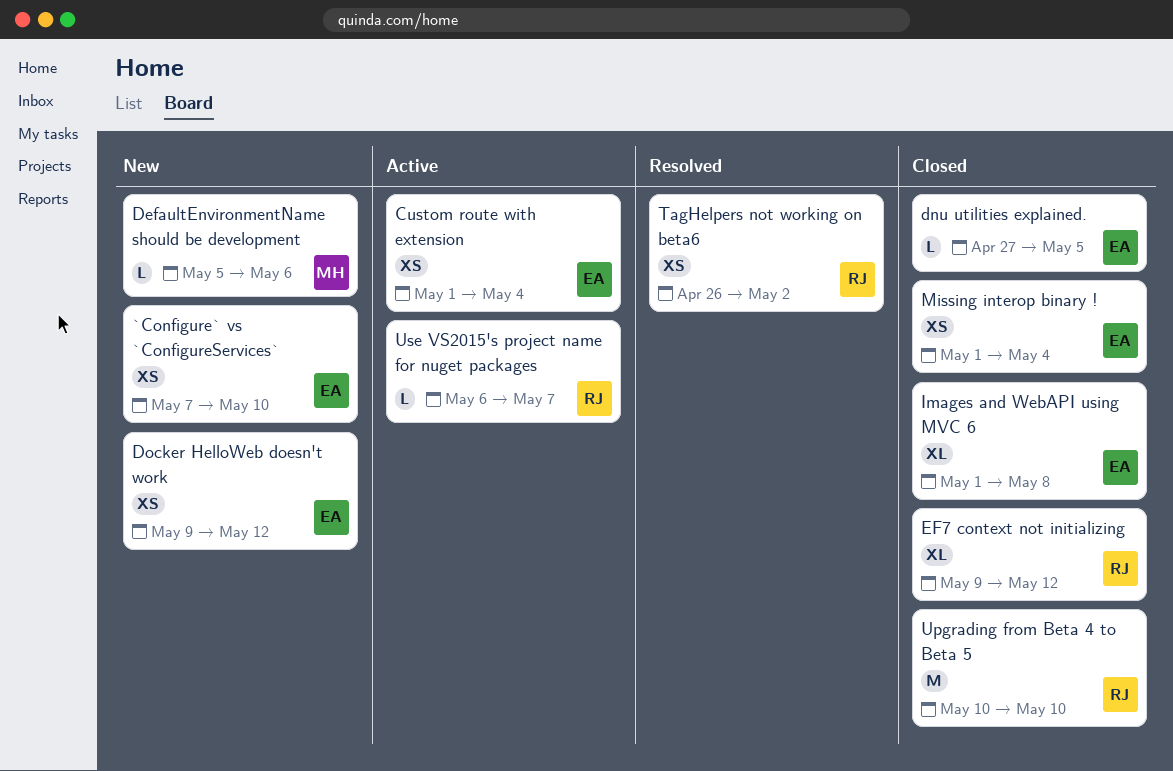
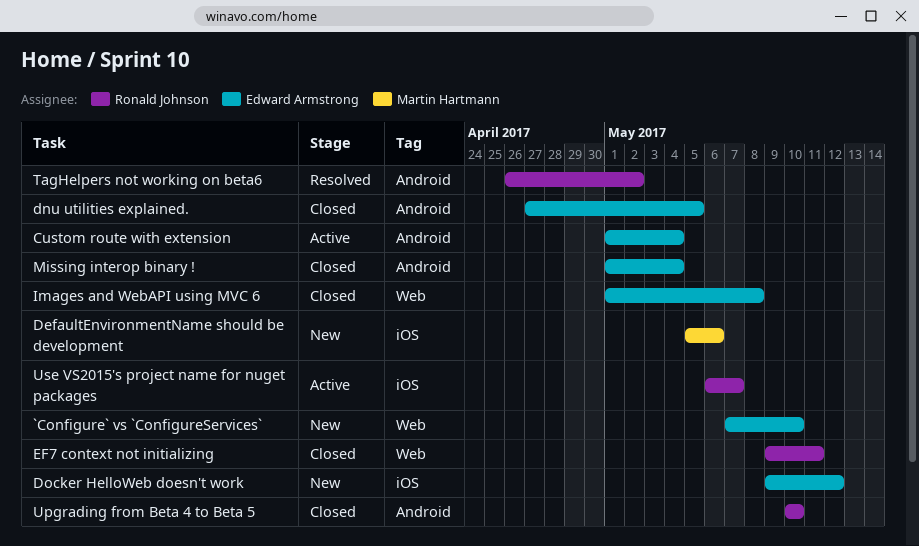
EF7 context not initializing, due: May 12 -> May 11

